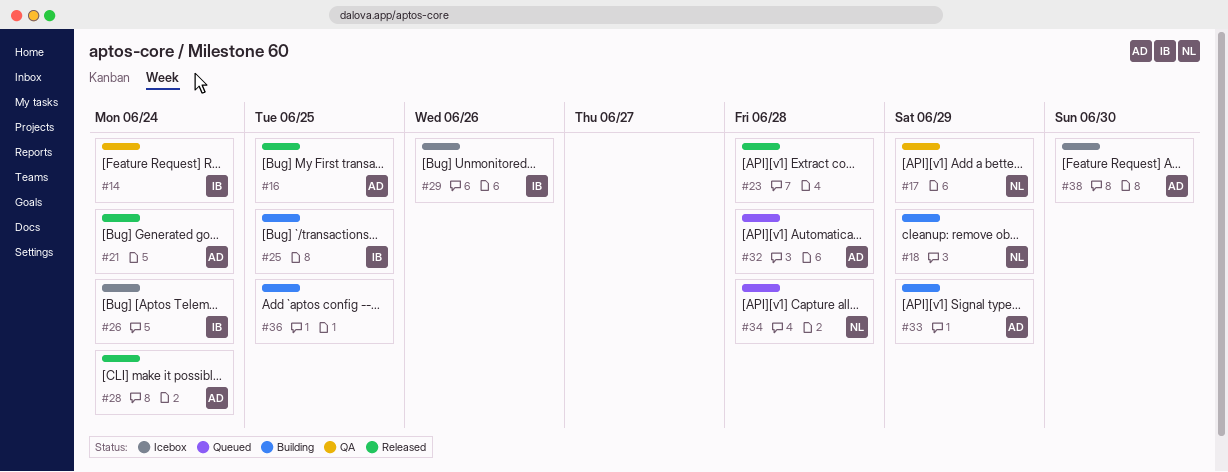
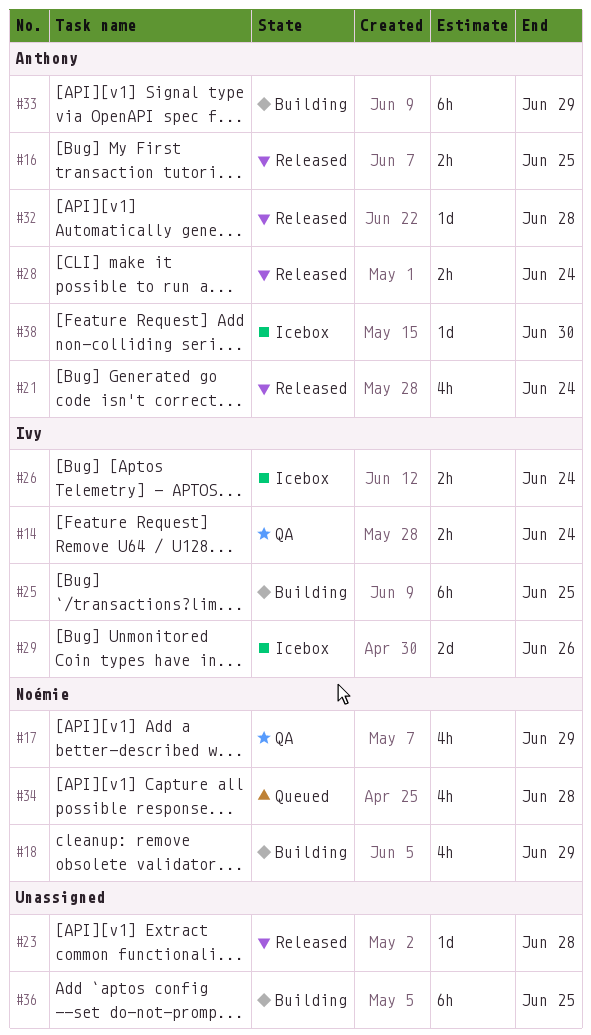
#32, status: Queued -> Released

